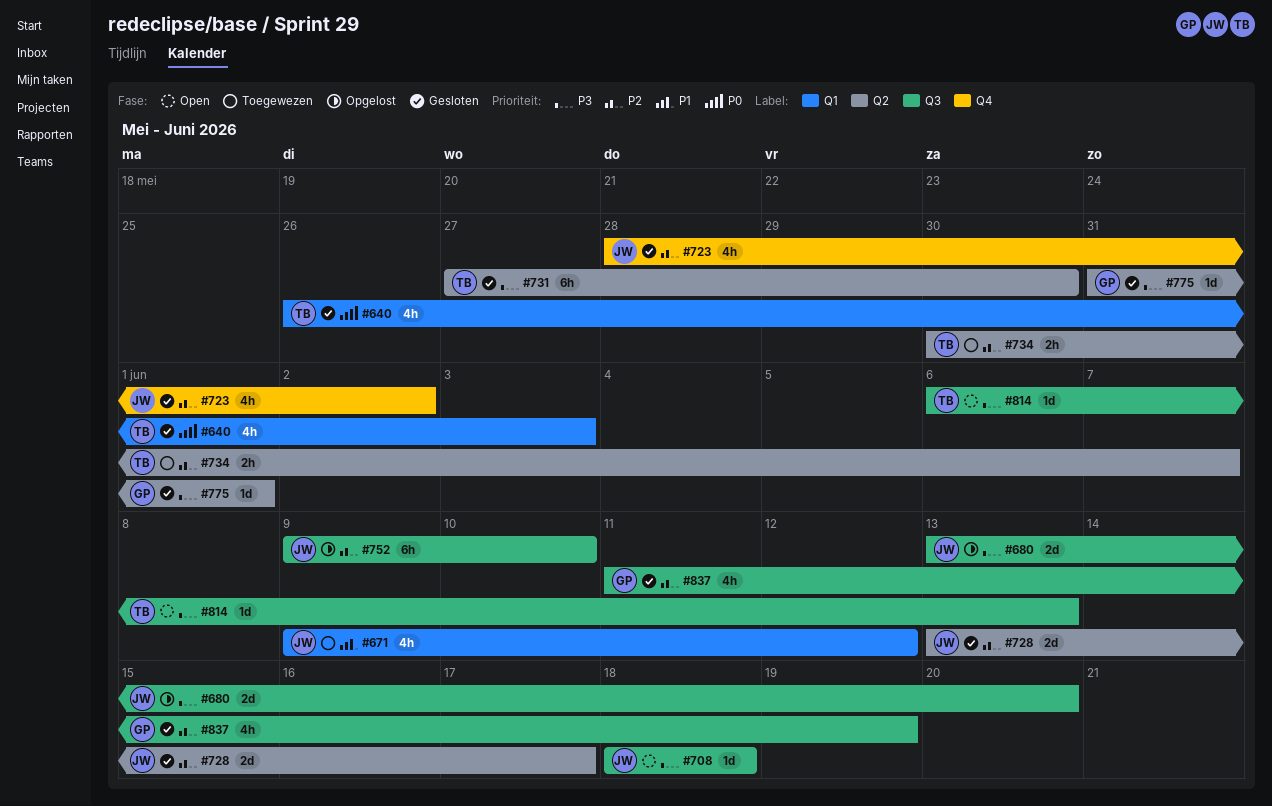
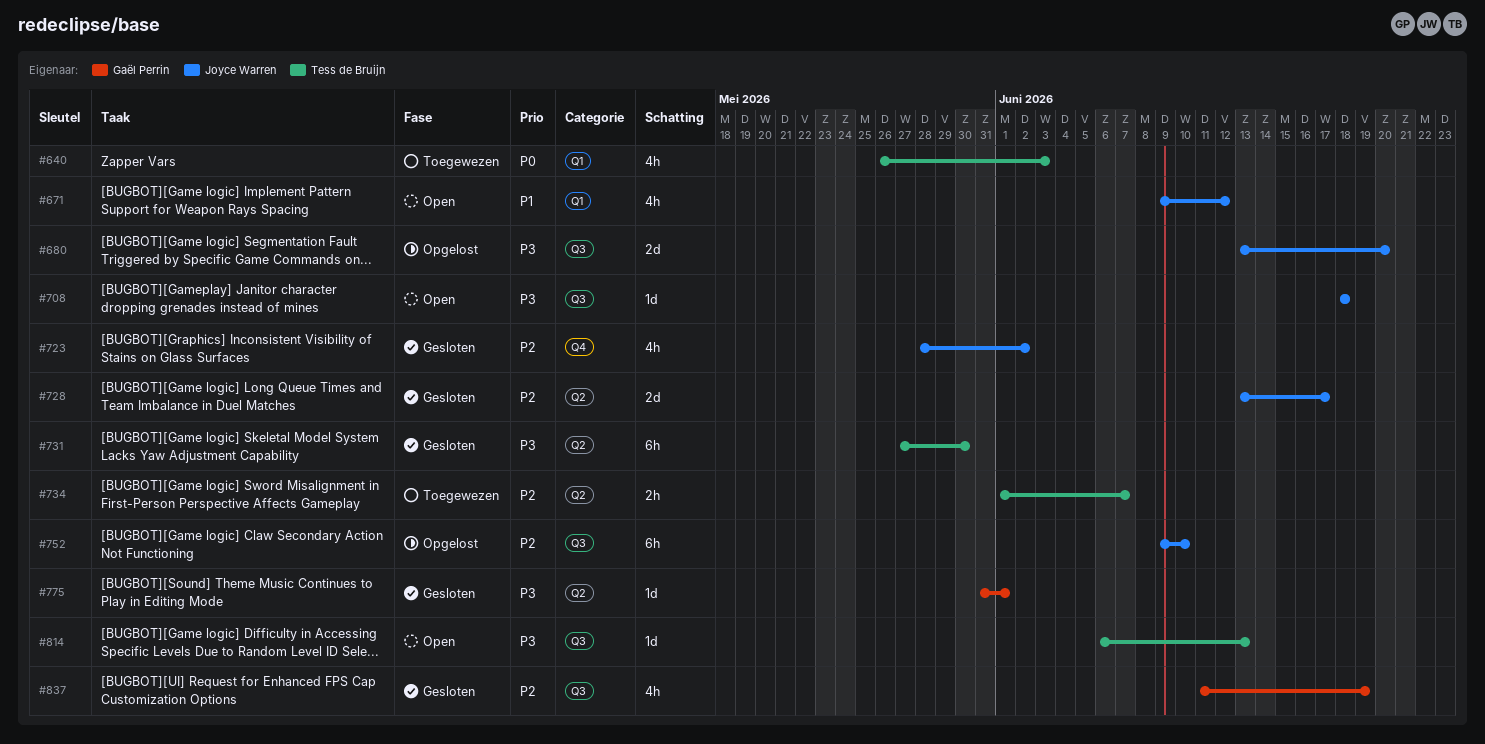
#640, status: Gesloten -> Toegewezen
#671, status: Toegewezen -> Open
#734, start: May 30 -> Jun 1

